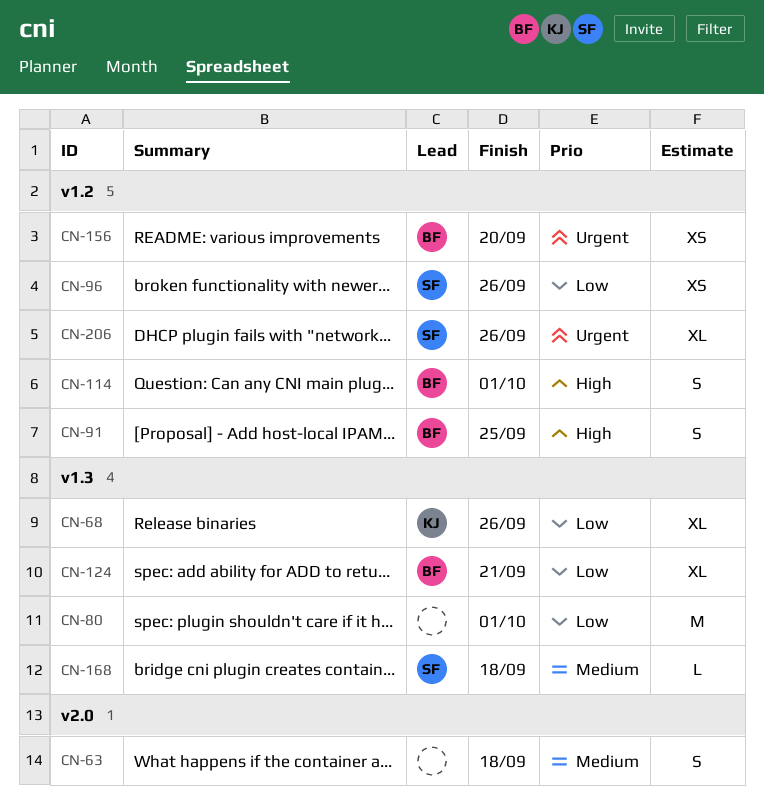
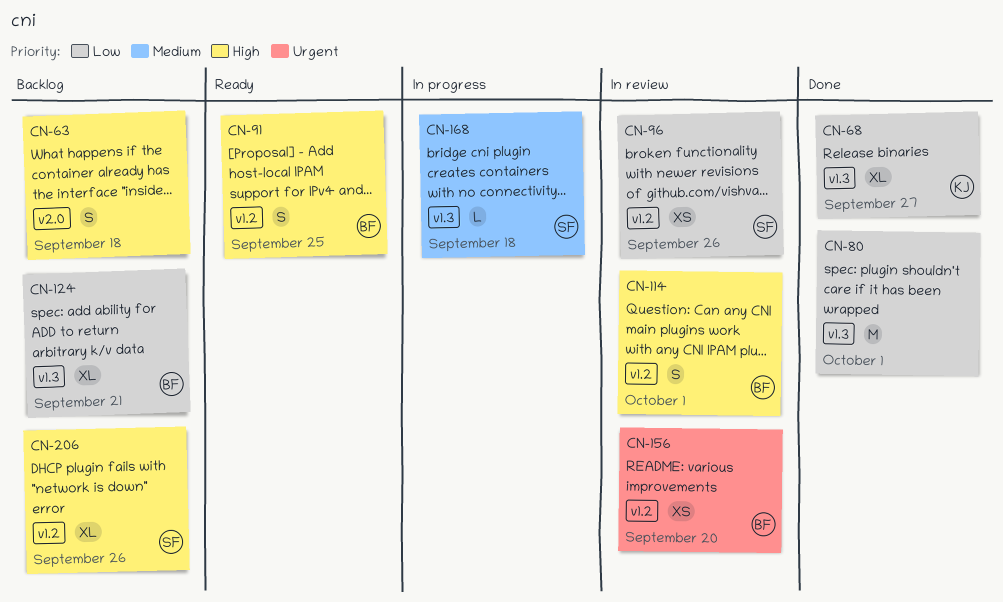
CN-63, priority: Medium -> High
CN-68, due: Sep 26 -> Sep 27
CN-206, priority: Urgent -> High

